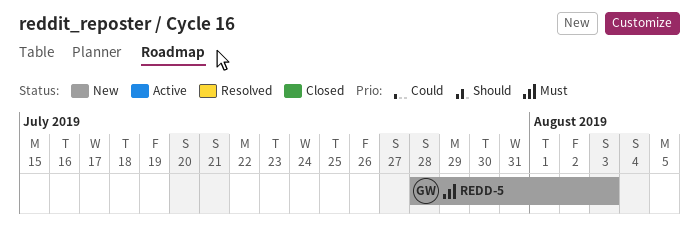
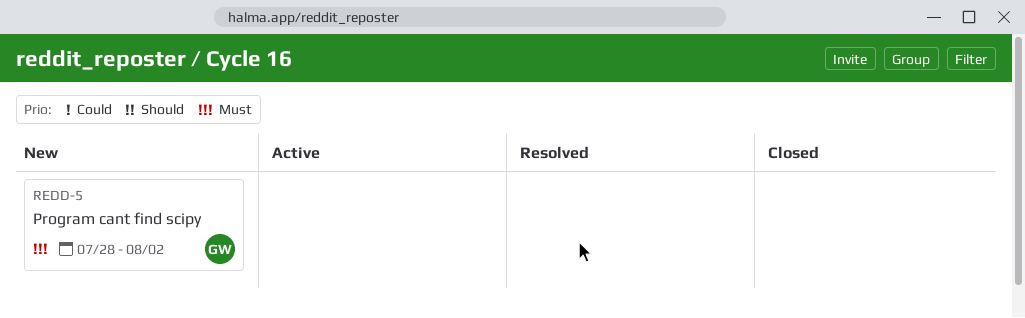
REDD-5, due: Aug 3 -> Aug 2

